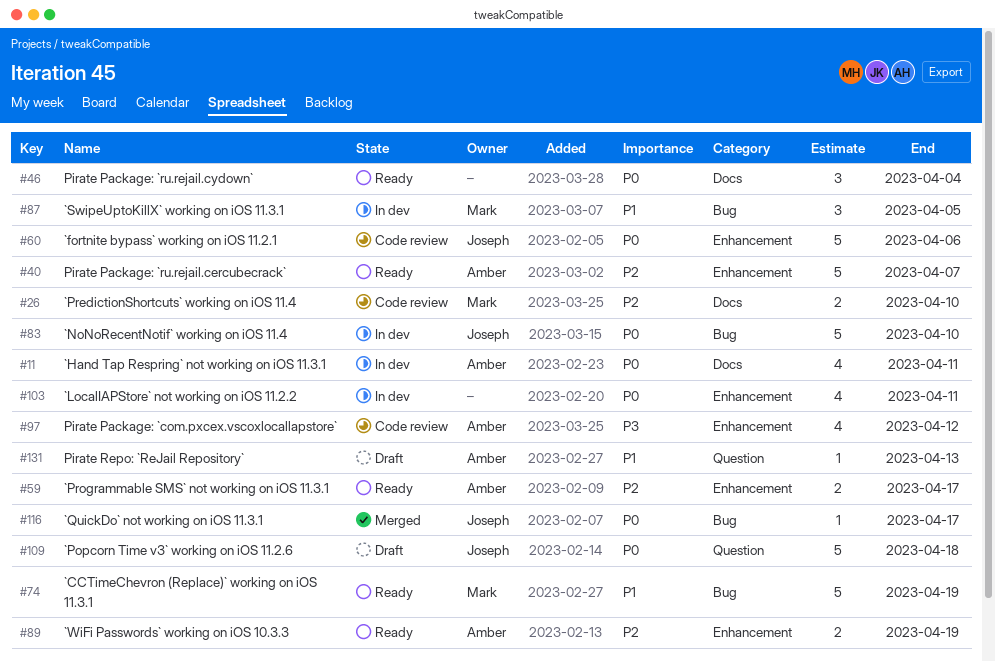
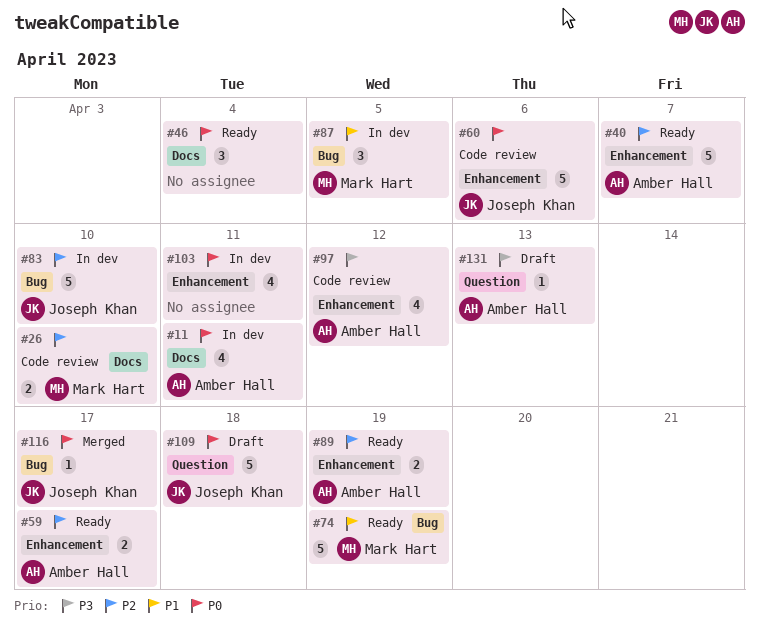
#83, priority: P0 -> P2
#131, priority: P1 -> P3

